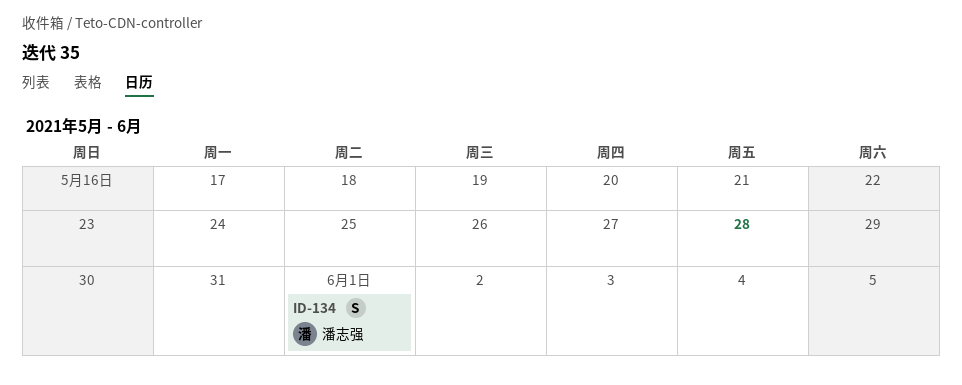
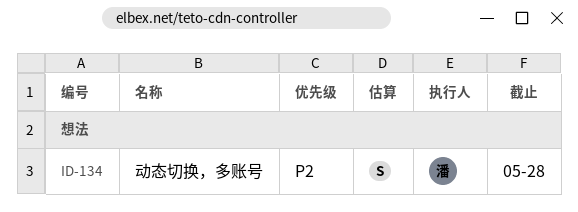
ID-134, due: Jun 1 -> May 28

